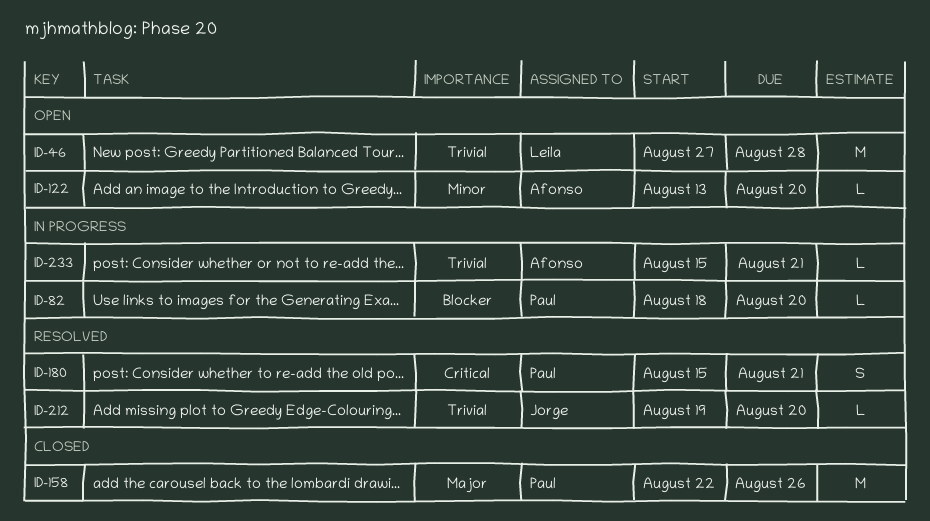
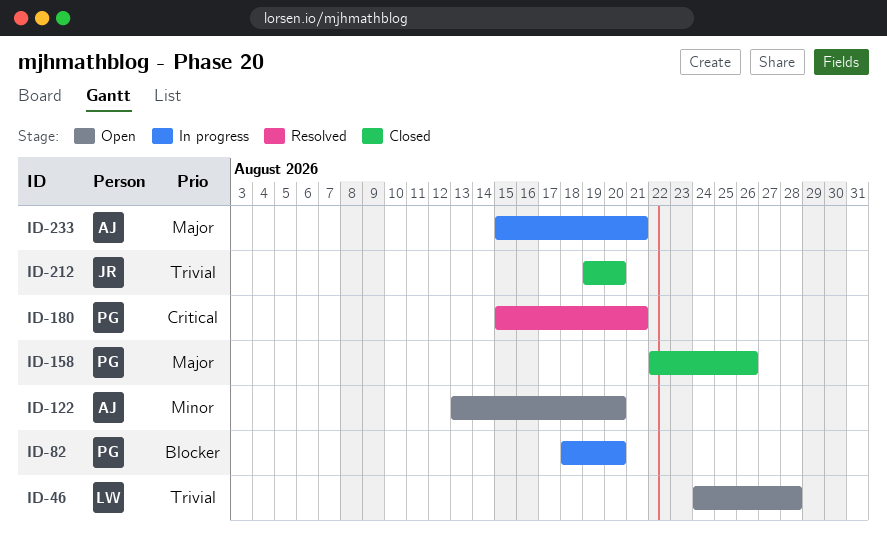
ID-46, start: Aug 27 -> Aug 24
ID-212, status: Resolved -> Closed
ID-233, priority: Trivial -> Major

